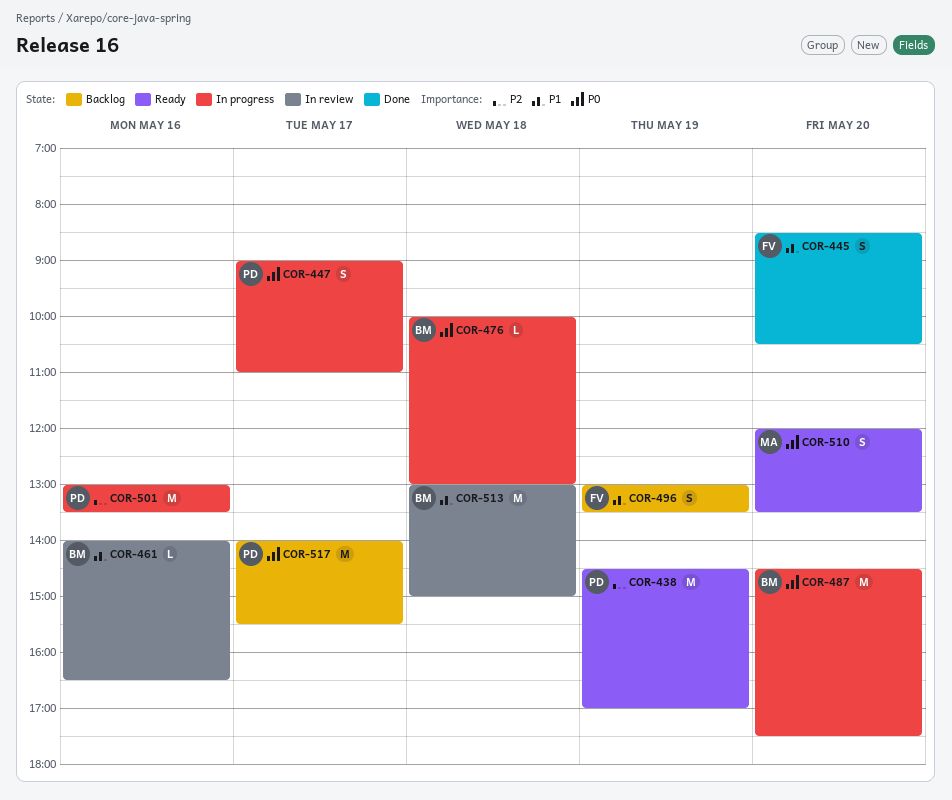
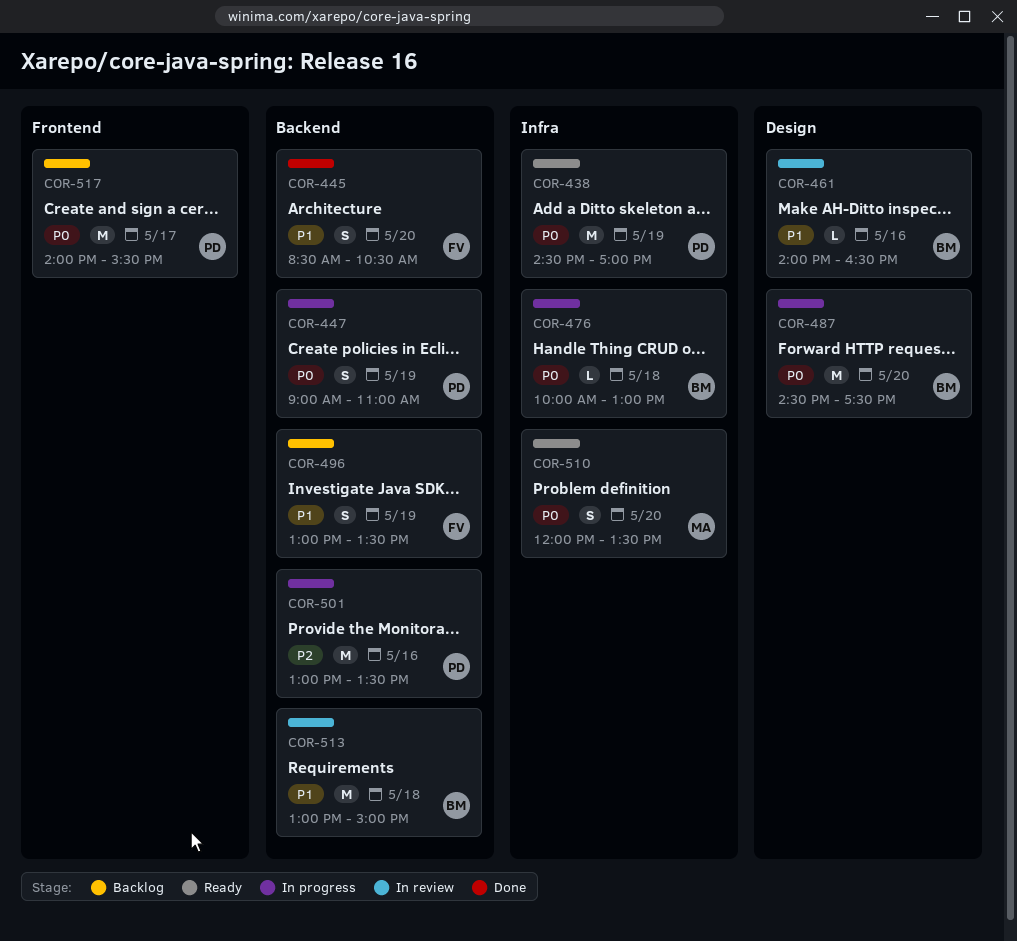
COR-438, priority: P2 -> P0
COR-447, day: May 17 -> May 19

